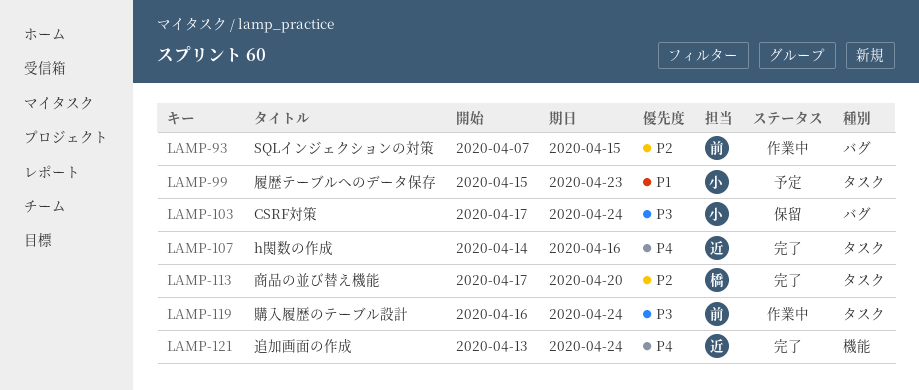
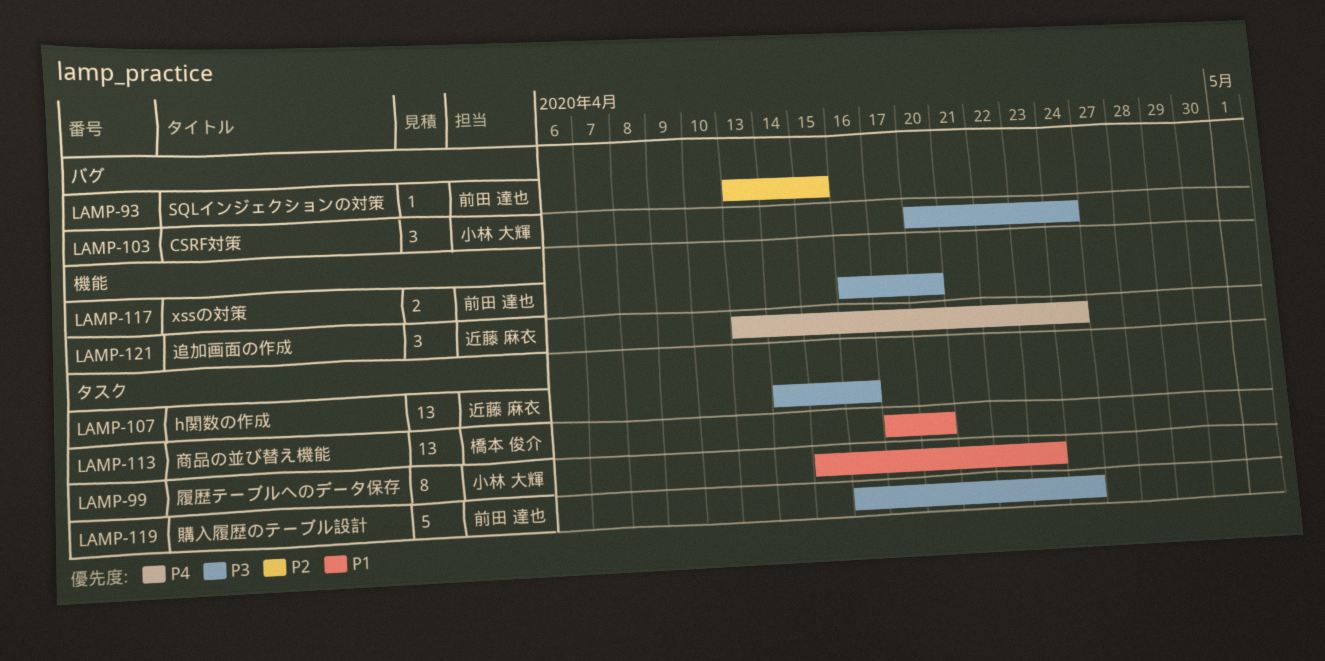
LAMP-93, start: Apr 7 -> Apr 13
LAMP-103, start: Apr 17 -> Apr 20
LAMP-107, priority: P4 -> P3
LAMP-113, priority: P2 -> P1
LAMP-117: none -> present

